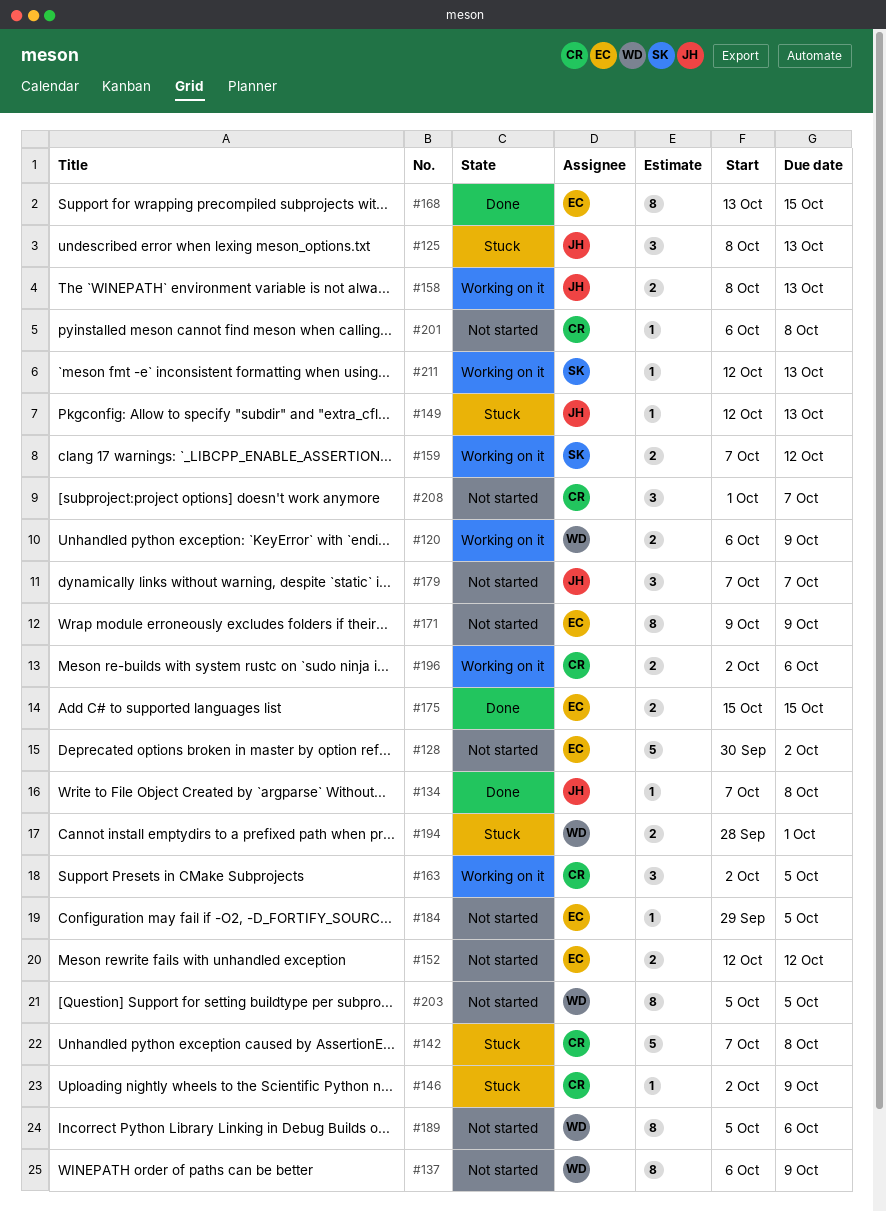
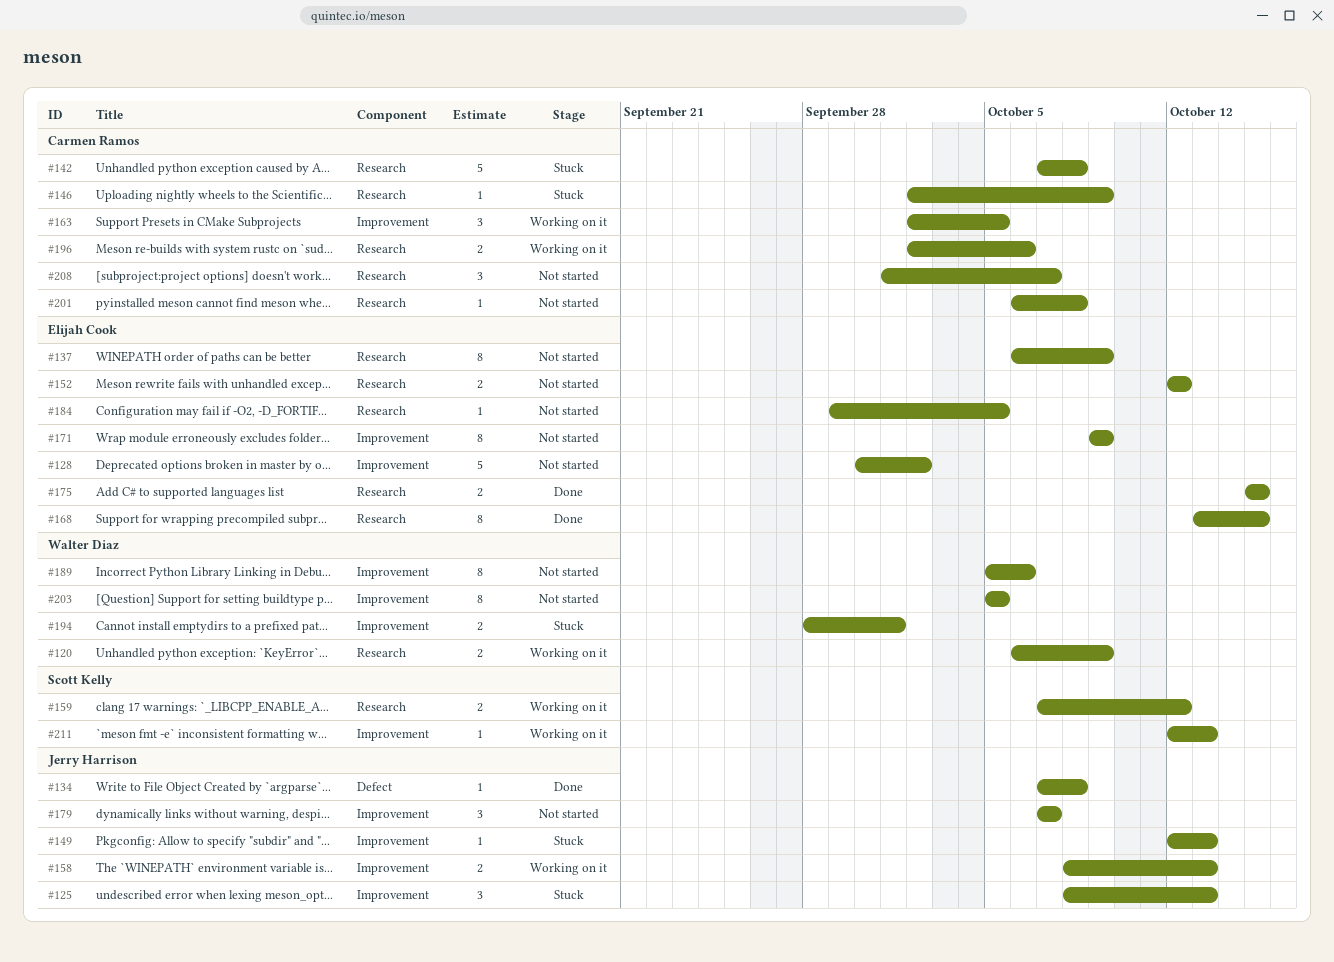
#137, owner: Walter Diaz -> Elijah Cook

